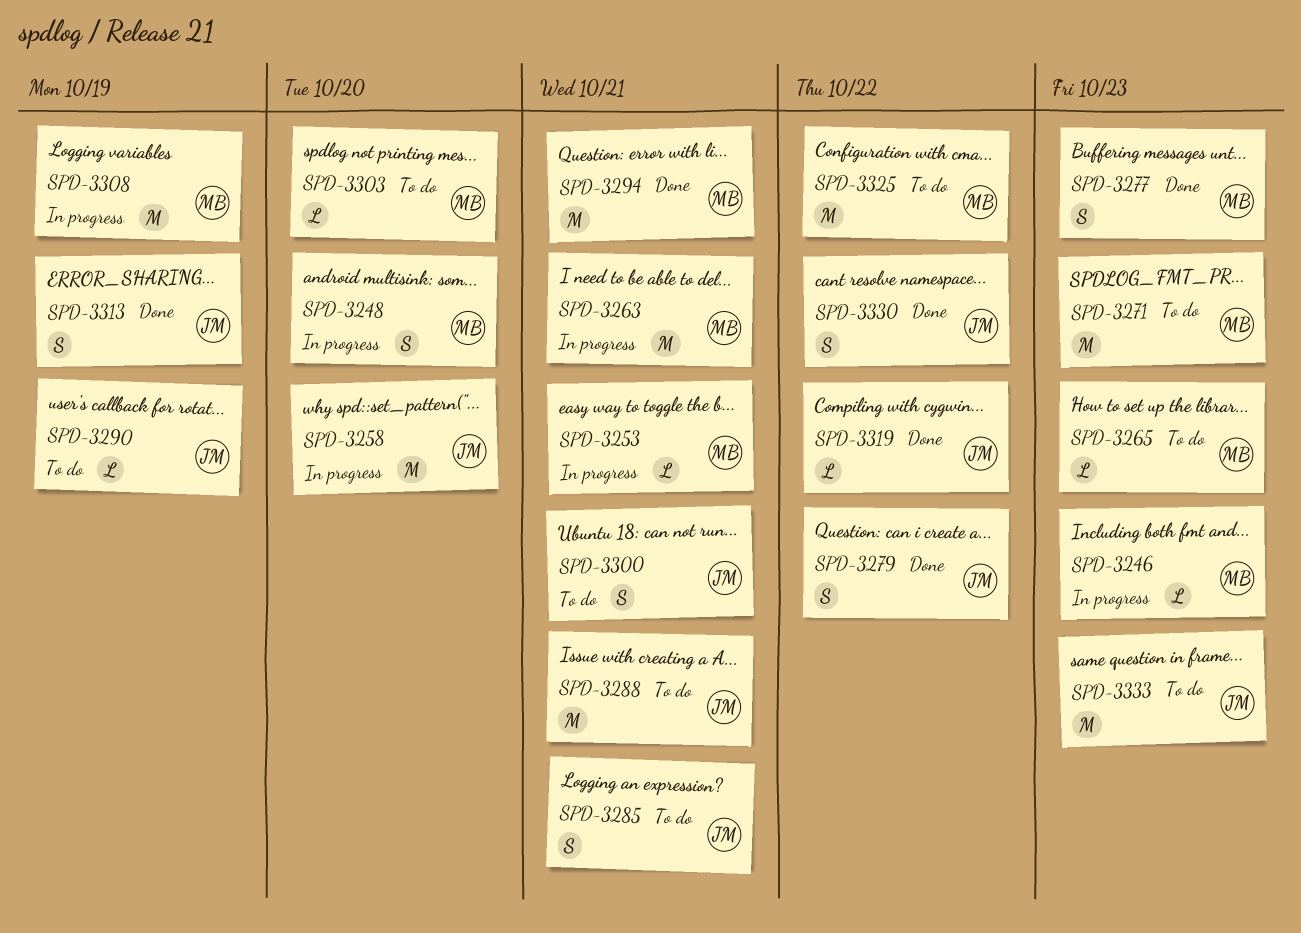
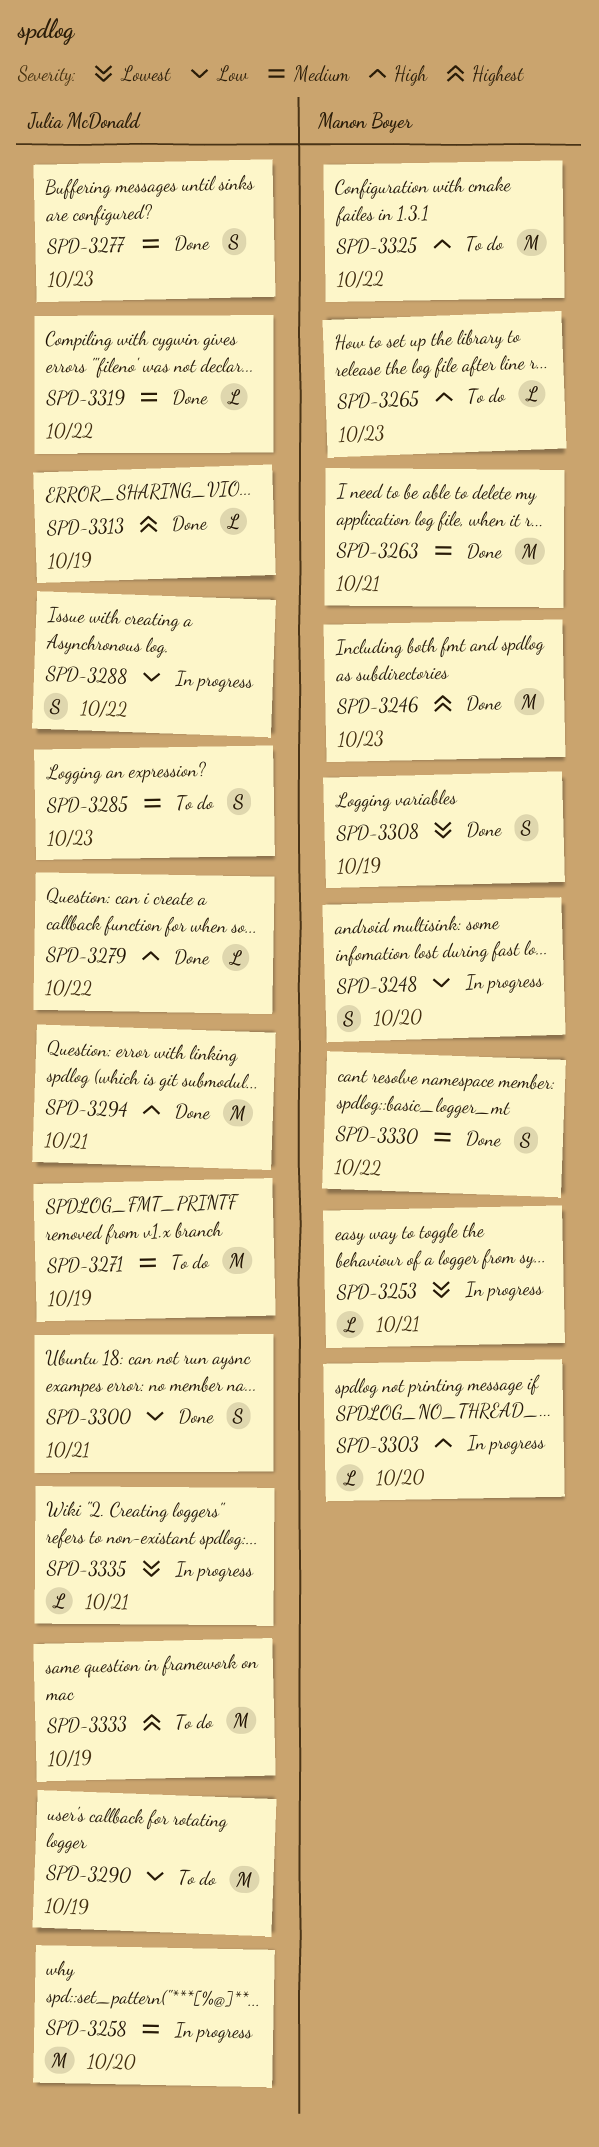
SPD-3246, status: In progress -> Done
SPD-3246, estimate: L -> M
SPD-3263, status: In progress -> Done
SPD-3271, owner: Manon Boyer -> Julia McDonald
SPD-3271, due: Oct 23 -> Oct 19
SPD-3277, owner: Manon Boyer -> Julia McDonald
SPD-3279, estimate: S -> L
SPD-3285, due: Oct 21 -> Oct 23
SPD-3288, status: To do -> In progress
SPD-3288, estimate: M -> S
SPD-3288, due: Oct 21 -> Oct 22
SPD-3290, estimate: L -> M
SPD-3294, owner: Manon Boyer -> Julia McDonald
SPD-3300, status: To do -> Done
SPD-3303, status: To do -> In progress
SPD-3308, status: In progress -> Done
SPD-3308, estimate: M -> S
SPD-3313, estimate: S -> L
SPD-3330, owner: Julia McDonald -> Manon Boyer
SPD-3333, due: Oct 23 -> Oct 19
SPD-3335: none -> present

